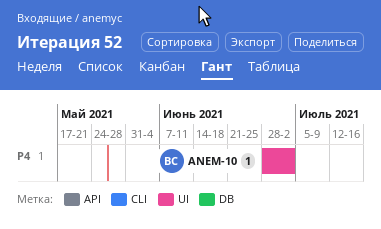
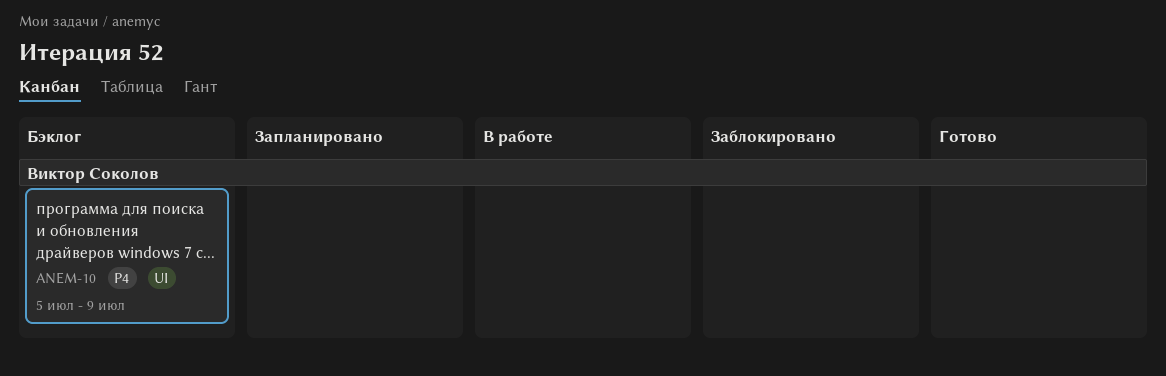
ANEM-10, start: Jun 28 -> Jul 5
ANEM-10, due: Jul 2 -> Jul 9

